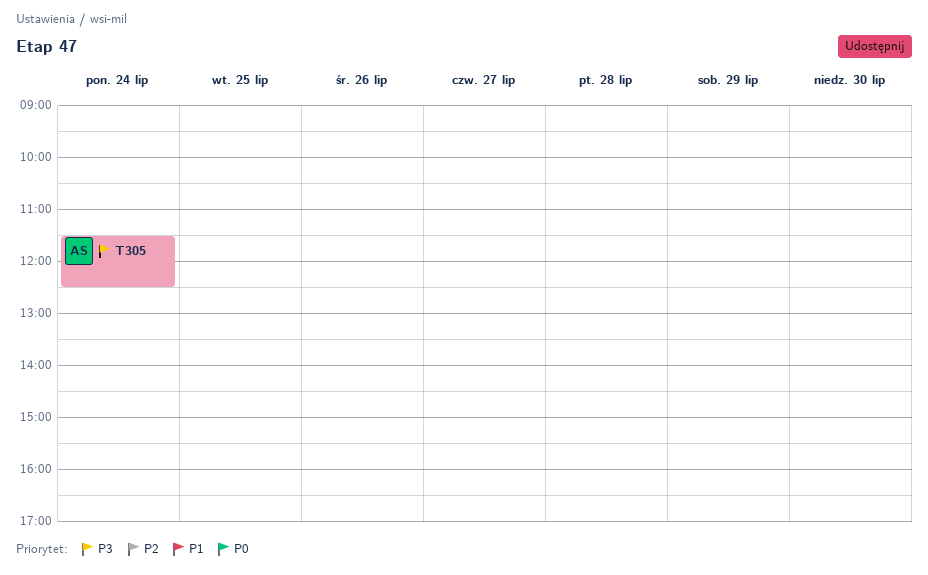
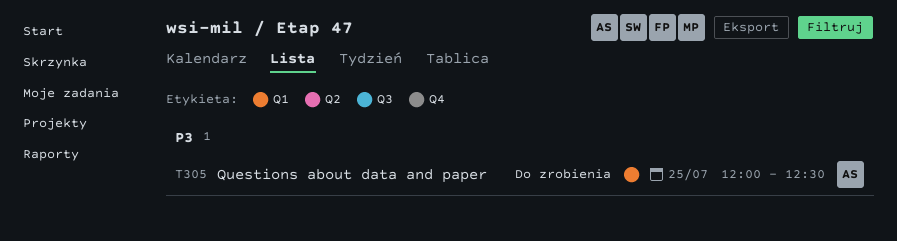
T305, day: Jul 24 -> Jul 25
T305, begins: 11:30 -> 12:00

